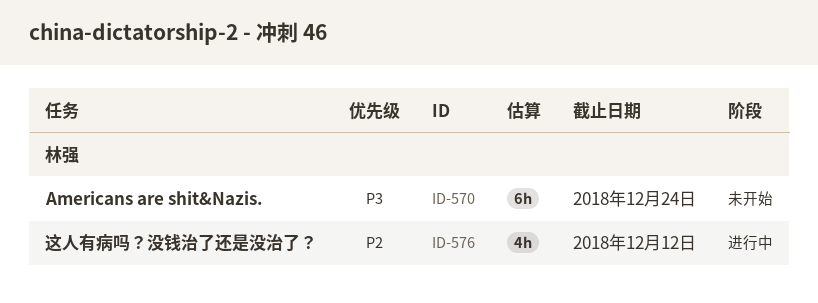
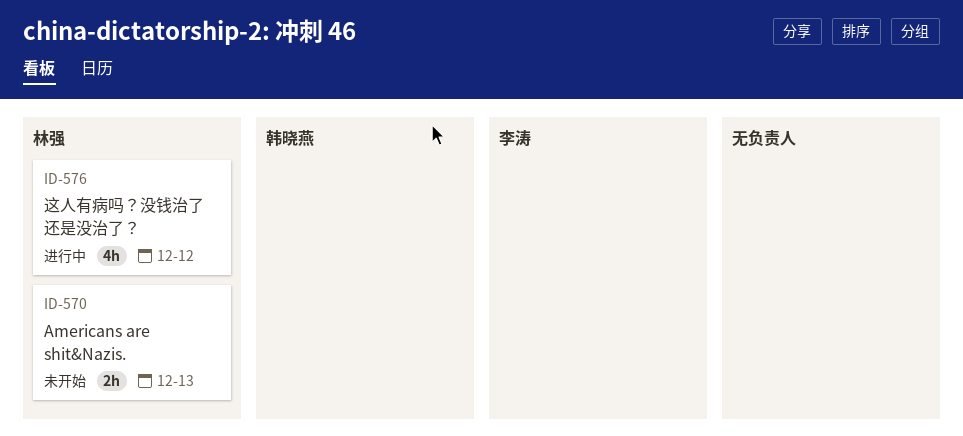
ID-570, estimate: 6h -> 2h
ID-570, due: Dec 24 -> Dec 13

